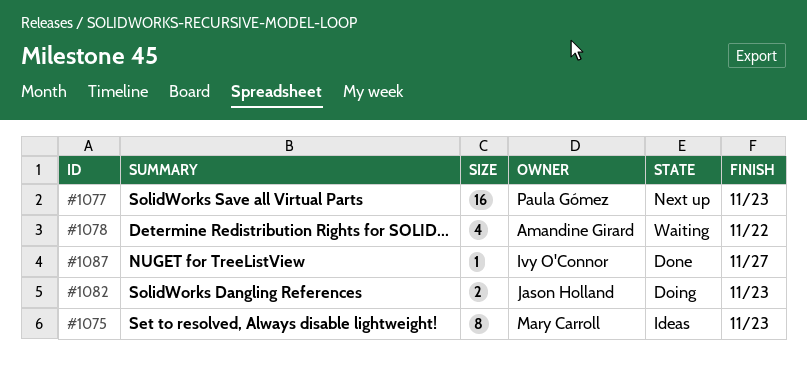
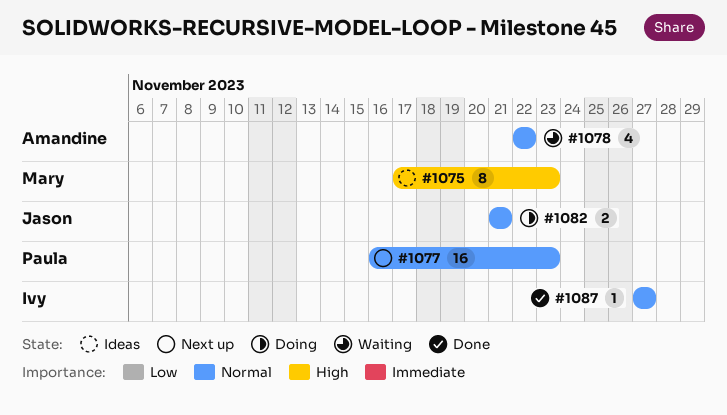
#1082, due: Nov 23 -> Nov 21

